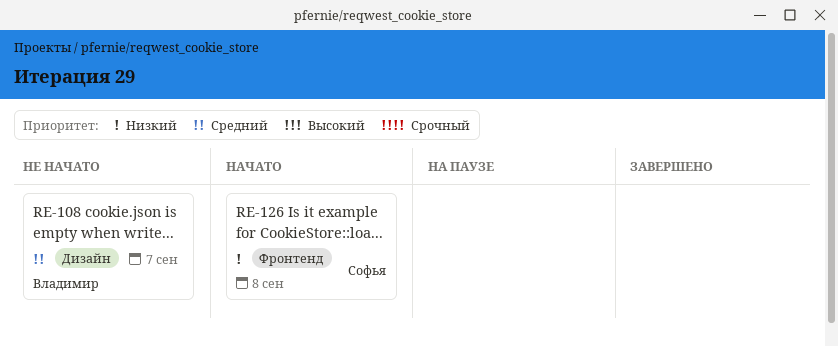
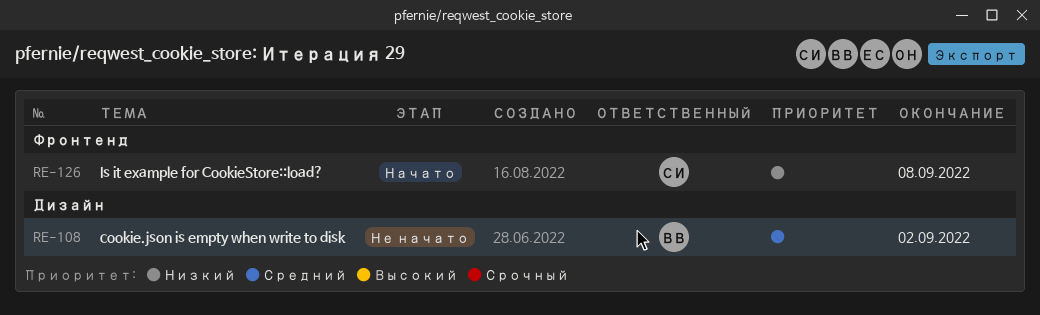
RE-108, due: Sep 7 -> Sep 2

